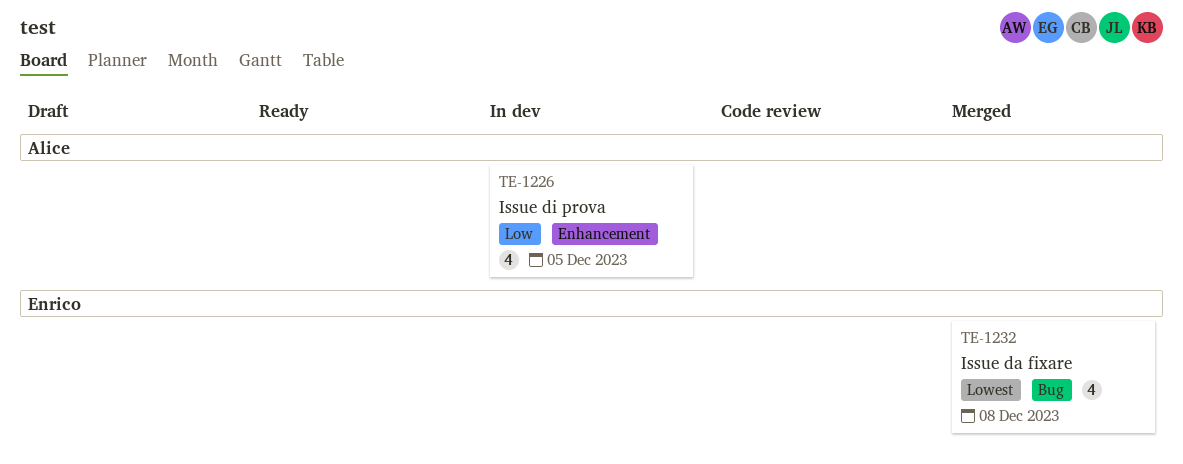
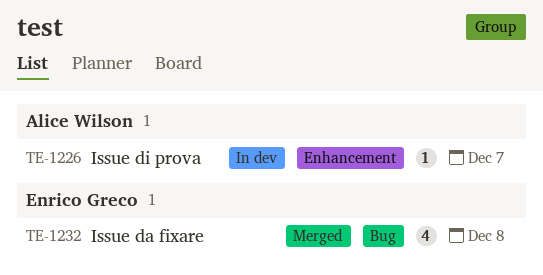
TE-1226, estimate: 4 -> 1
TE-1226, due: Dec 5 -> Dec 7

